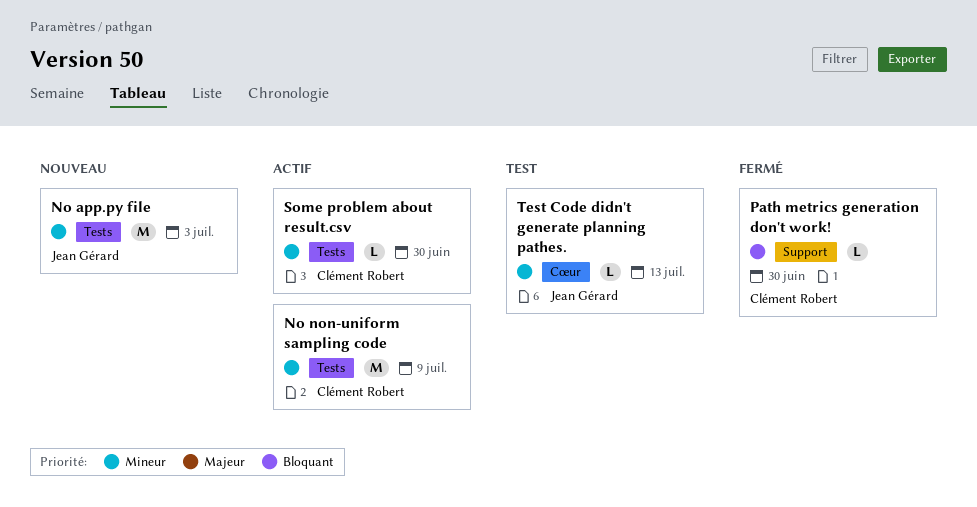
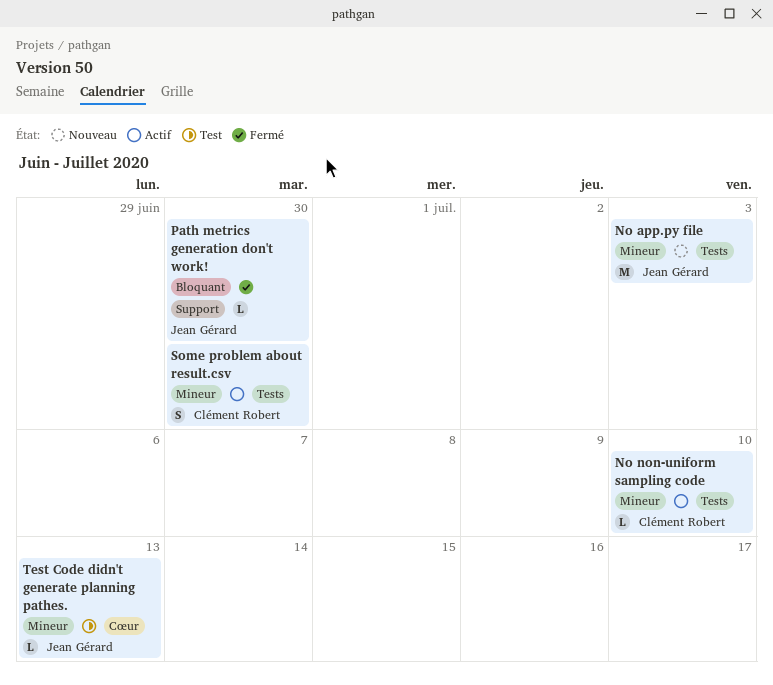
No non-uniform sampling code, estimate: M -> L
No non-uniform sampling code, due: Jul 9 -> Jul 10
Path metrics generation don't work!, owner: Clément Robert -> Jean Gérard
Some problem about result.csv, estimate: L -> S

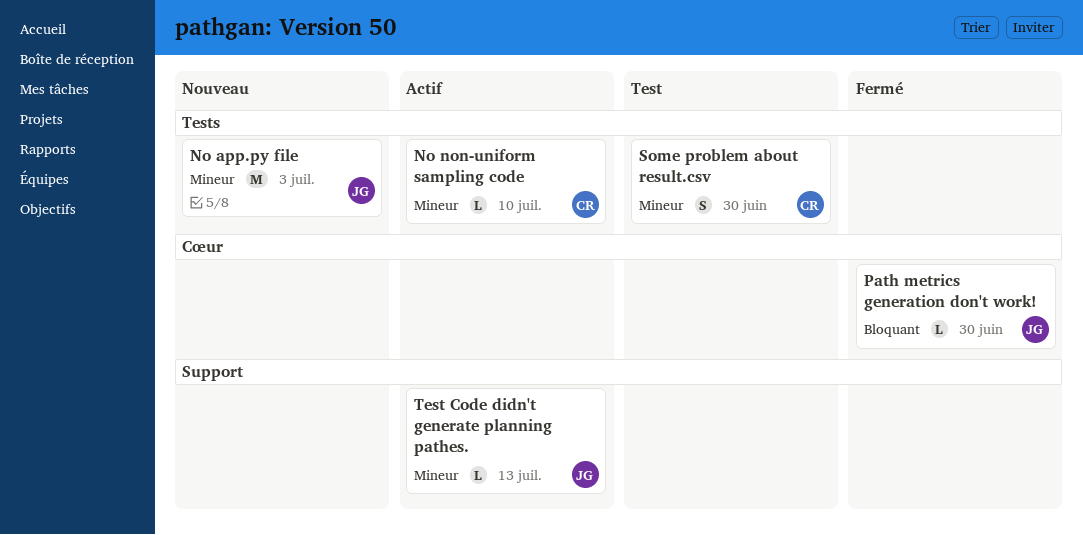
Path metrics generation don't work!, label: Support -> Cœur
Some problem about result.csv, status: Actif -> Test
Test Code didn't generate planning pathes., status: Test -> Actif
Test Code didn't generate planning pathes., label: Cœur -> Support

